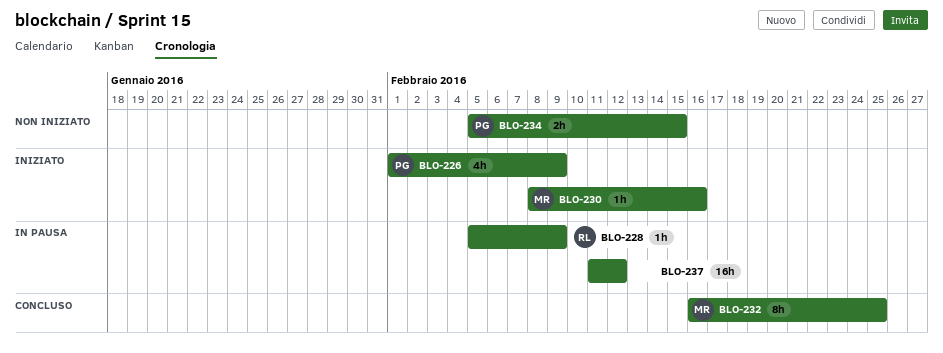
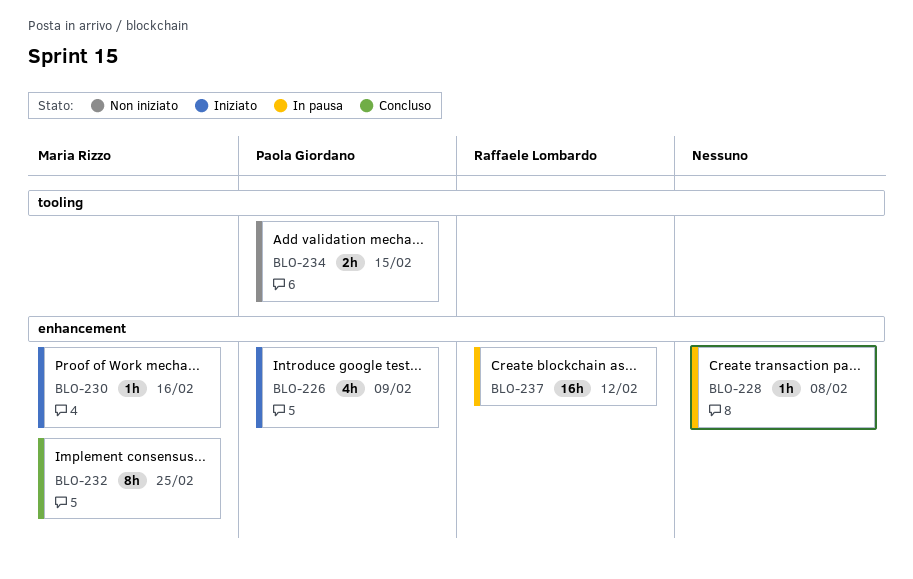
BLO-228, owner: Raffaele Lombardo -> none
BLO-228, due: Feb 9 -> Feb 8
BLO-237, owner: none -> Raffaele Lombardo

